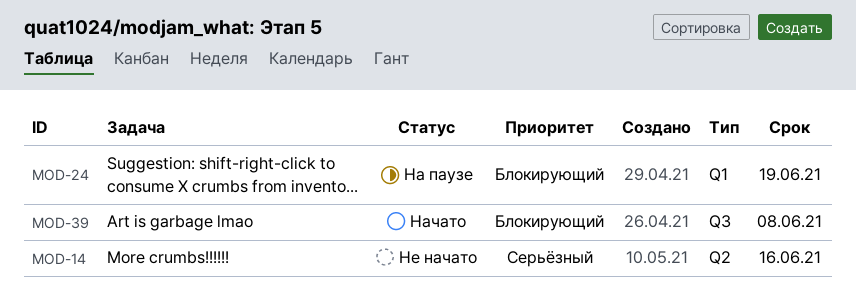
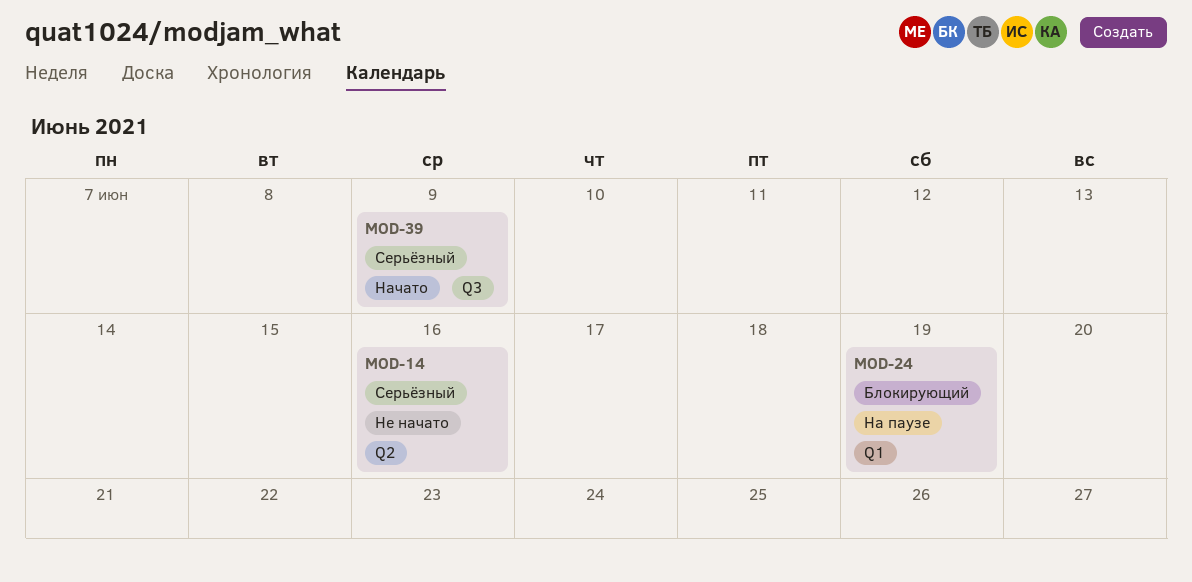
MOD-39, priority: Блокирующий -> Серьёзный
MOD-39, due: Jun 8 -> Jun 9

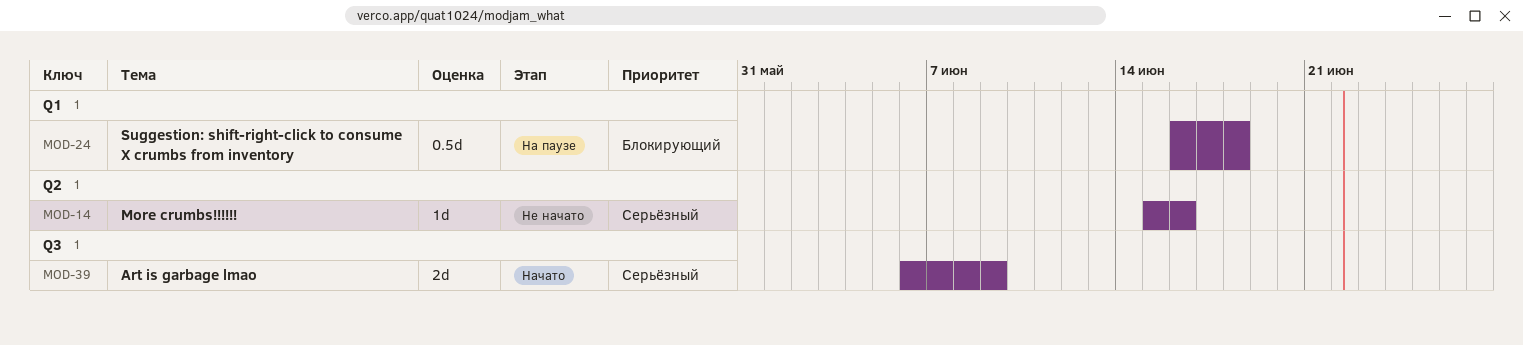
MOD-24, due: Jun 19 -> Jun 18

